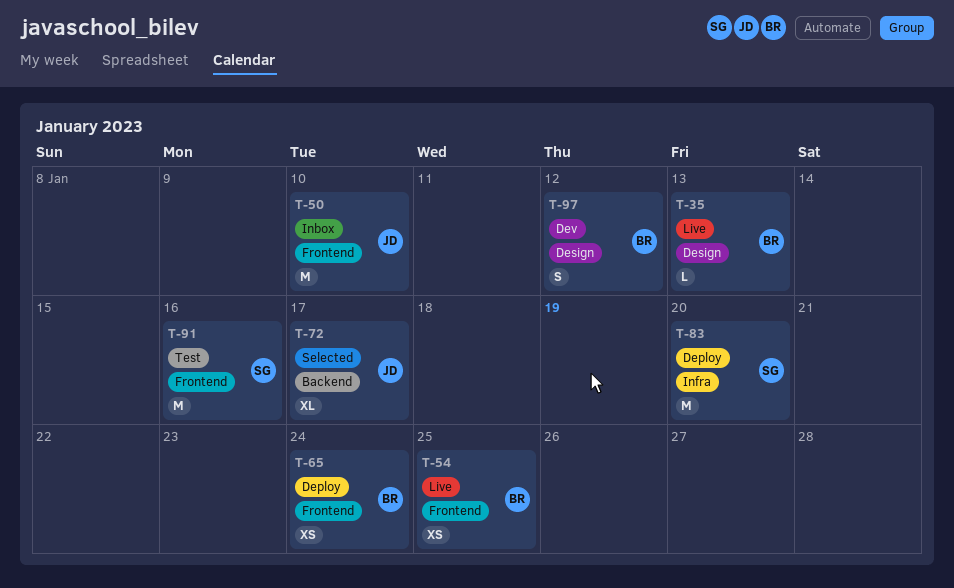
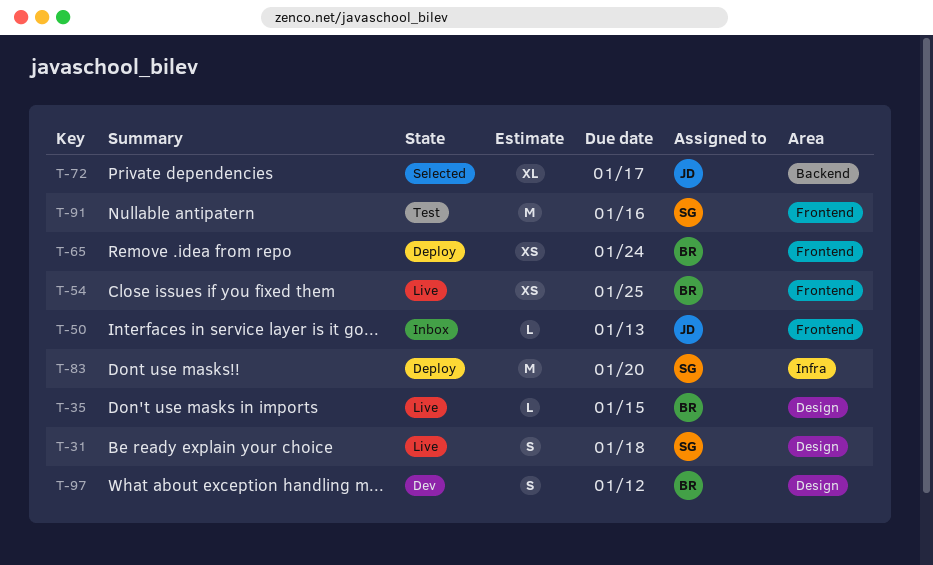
T-31: none -> present
T-35, due: Jan 13 -> Jan 15
T-50, estimate: M -> L
T-50, due: Jan 10 -> Jan 13

